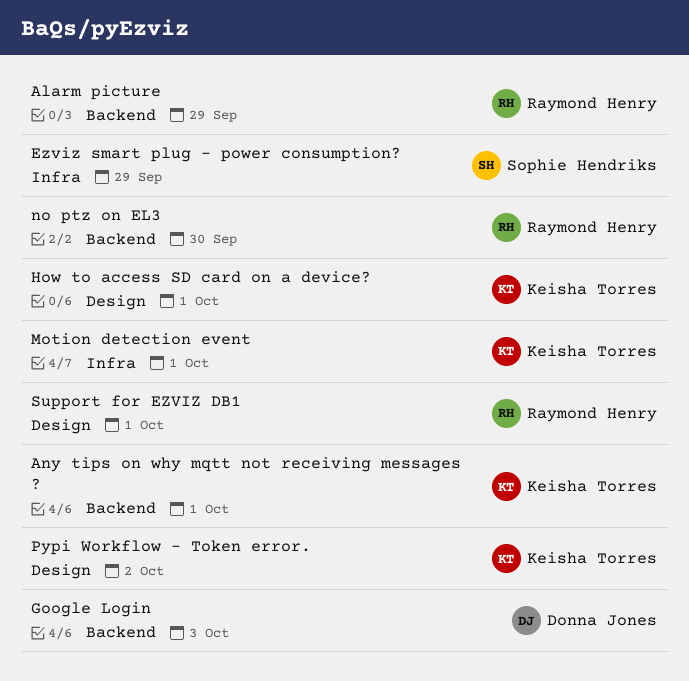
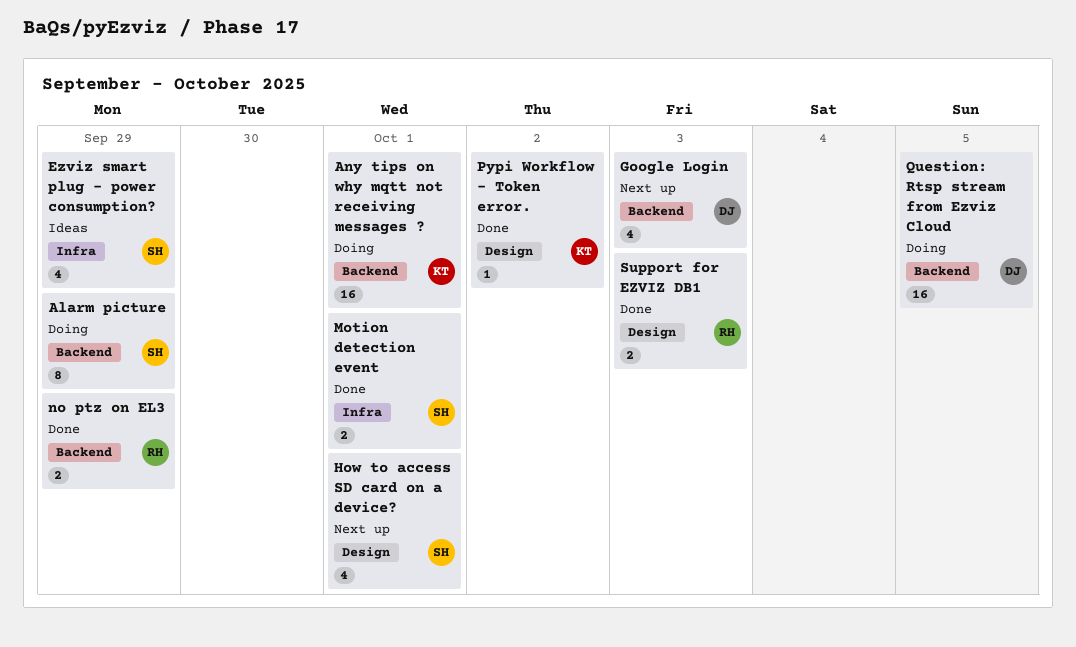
Alarm picture, owner: Raymond Henry -> Sophie Hendriks
How to access SD card on a device?, owner: Keisha Torres -> Sophie Hendriks
Motion detection event, owner: Keisha Torres -> Sophie Hendriks
no ptz on EL3, due: Sep 30 -> Sep 29
Question: Rtsp stream from Ezviz Cloud: none -> present
Support for EZVIZ DB1, due: Oct 1 -> Oct 3

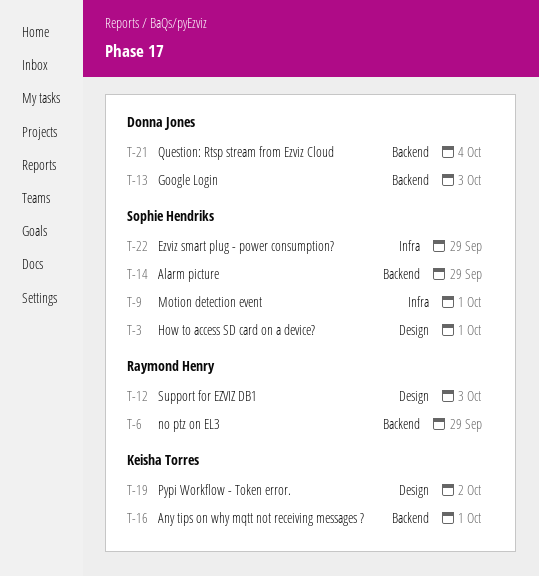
Question: Rtsp stream from Ezviz Cloud, due: Oct 5 -> Oct 4

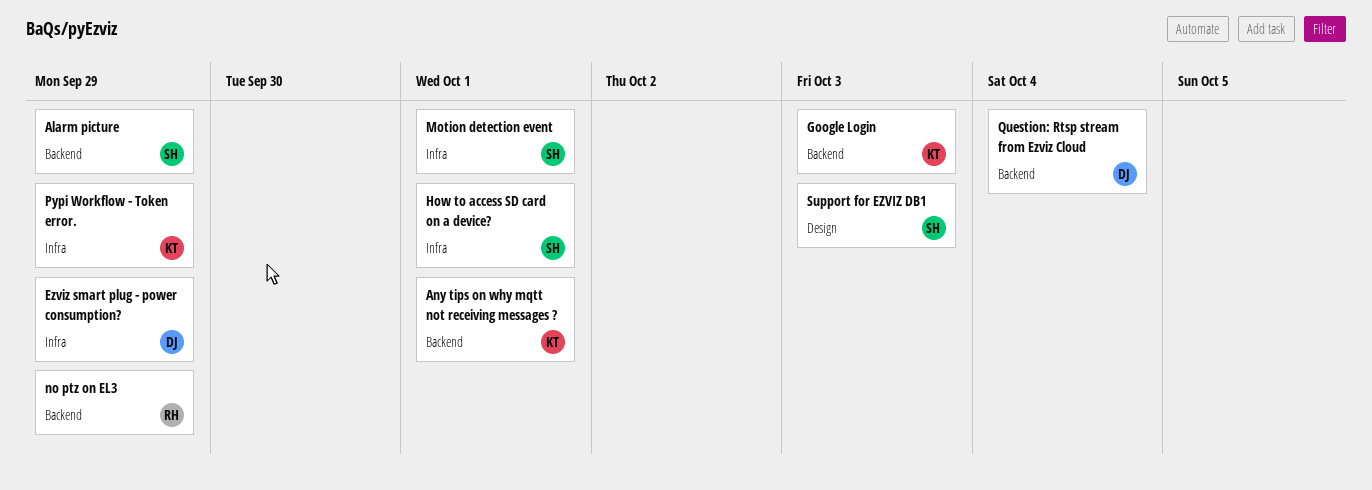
Ezviz smart plug - power consumption?, owner: Sophie Hendriks -> Donna Jones
Google Login, owner: Donna Jones -> Keisha Torres
How to access SD card on a device?, label: Design -> Infra
Pypi Workflow - Token error., label: Design -> Infra
Pypi Workflow - Token error., due: Oct 2 -> Sep 29
Support for EZVIZ DB1, owner: Raymond Henry -> Sophie Hendriks

